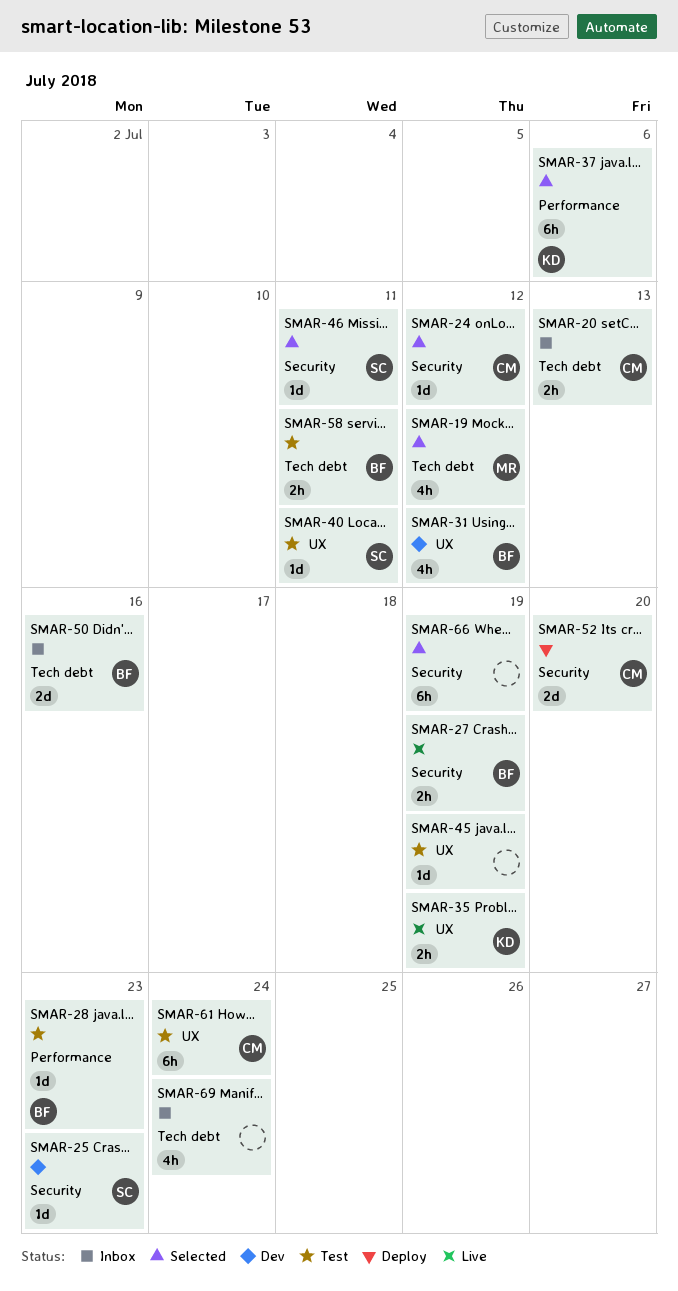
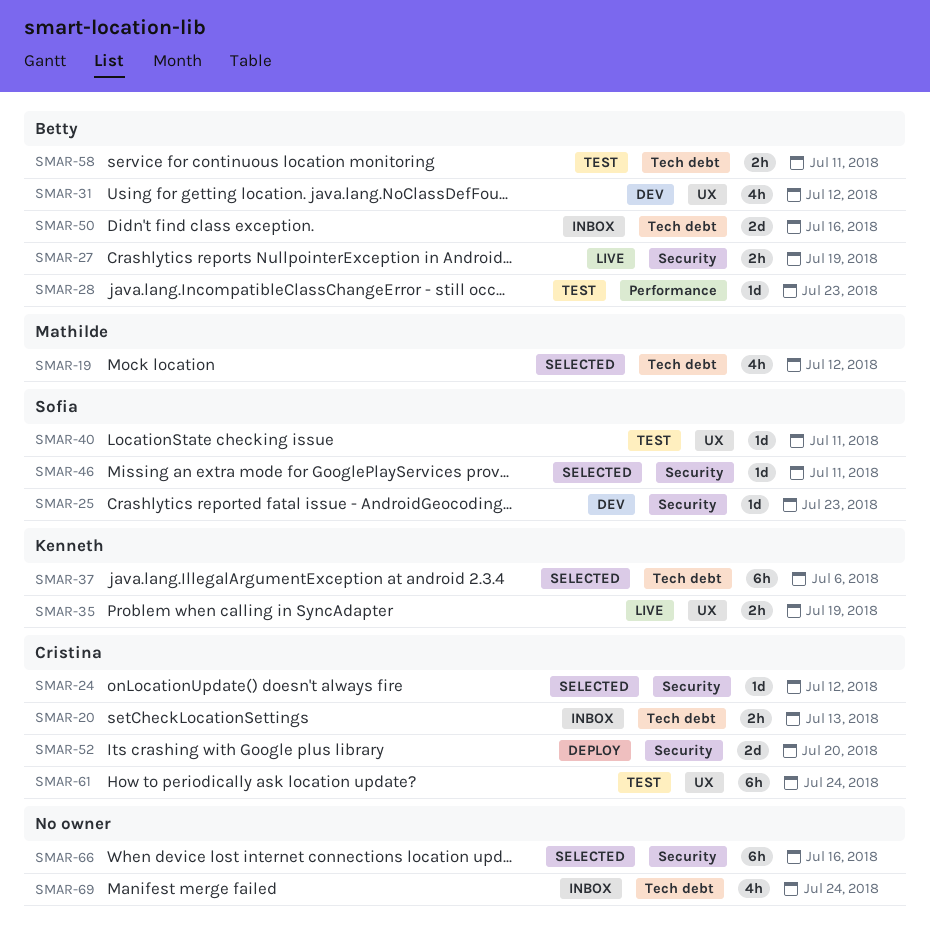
SMAR-37, label: Performance -> Tech debt
SMAR-45: present -> none
SMAR-66, due: Jul 19 -> Jul 16

